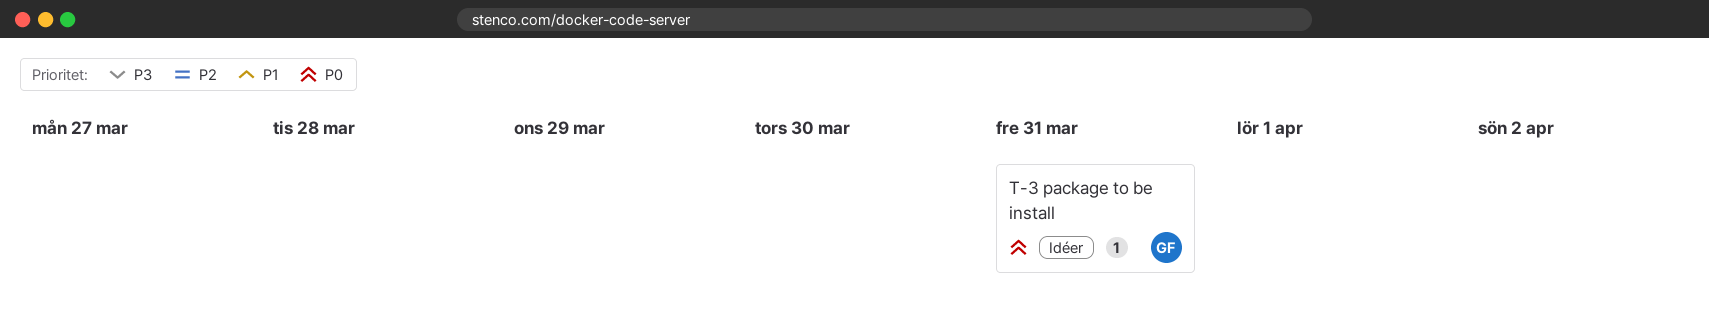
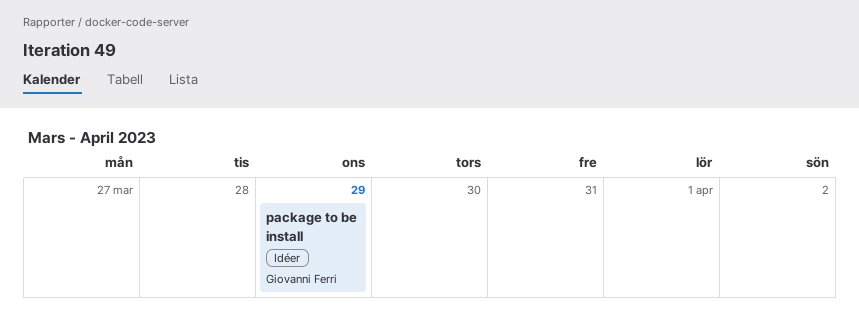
package to be install, due: Mar 31 -> Mar 29

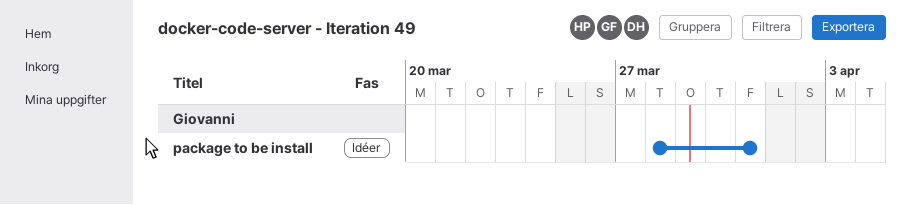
package to be install, due: Mar 29 -> Mar 31

